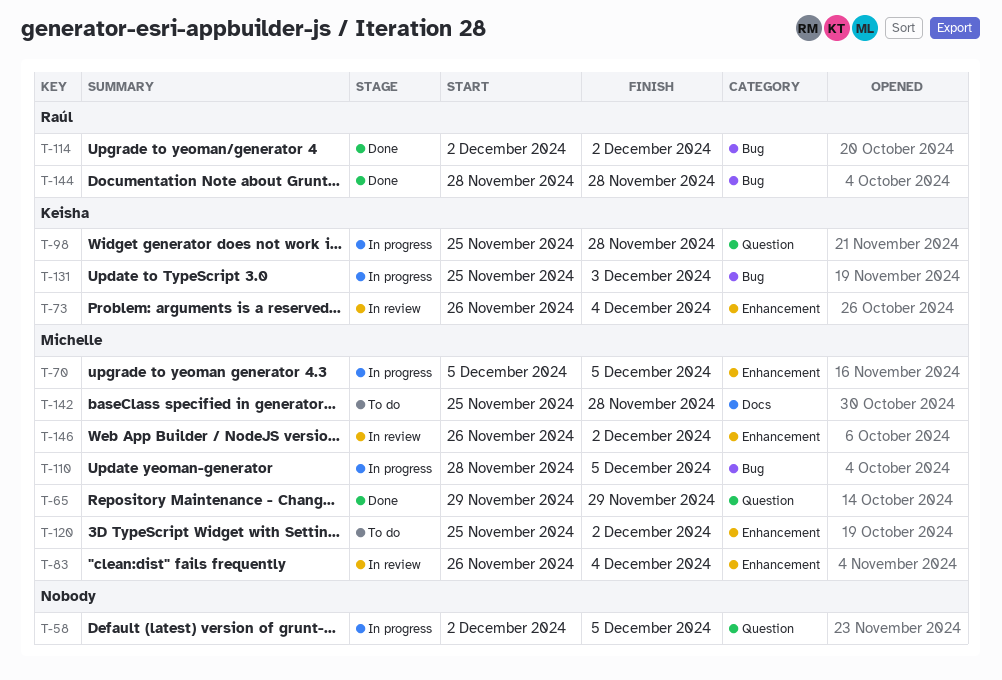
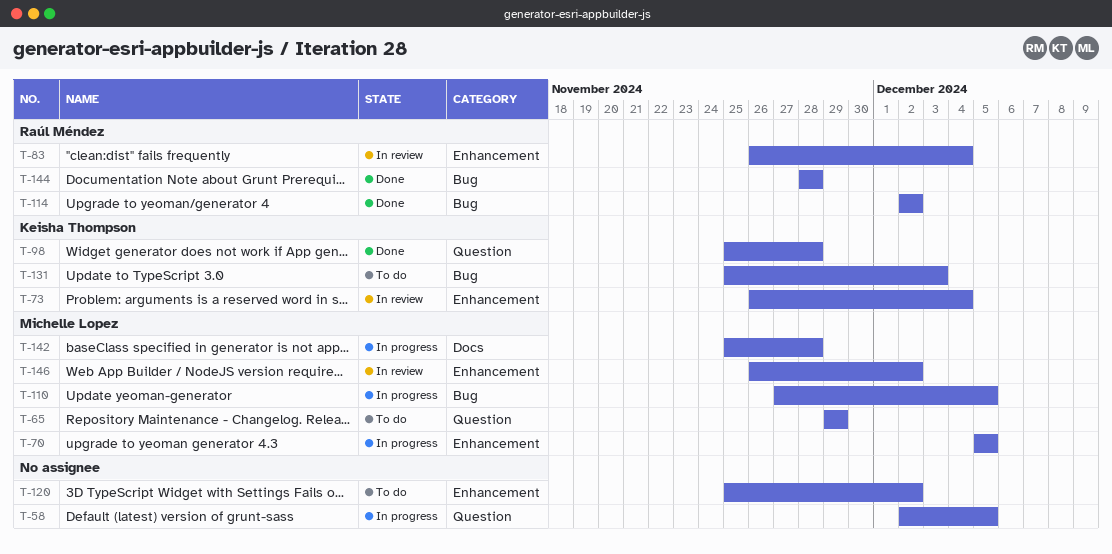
T-65, status: Done -> To do
T-83, owner: Michelle Lopez -> Raúl Méndez
T-98, status: In progress -> Done
T-110, start: Nov 28 -> Nov 27
T-120, owner: Michelle Lopez -> none
T-131, status: In progress -> To do
T-142, status: To do -> In progress

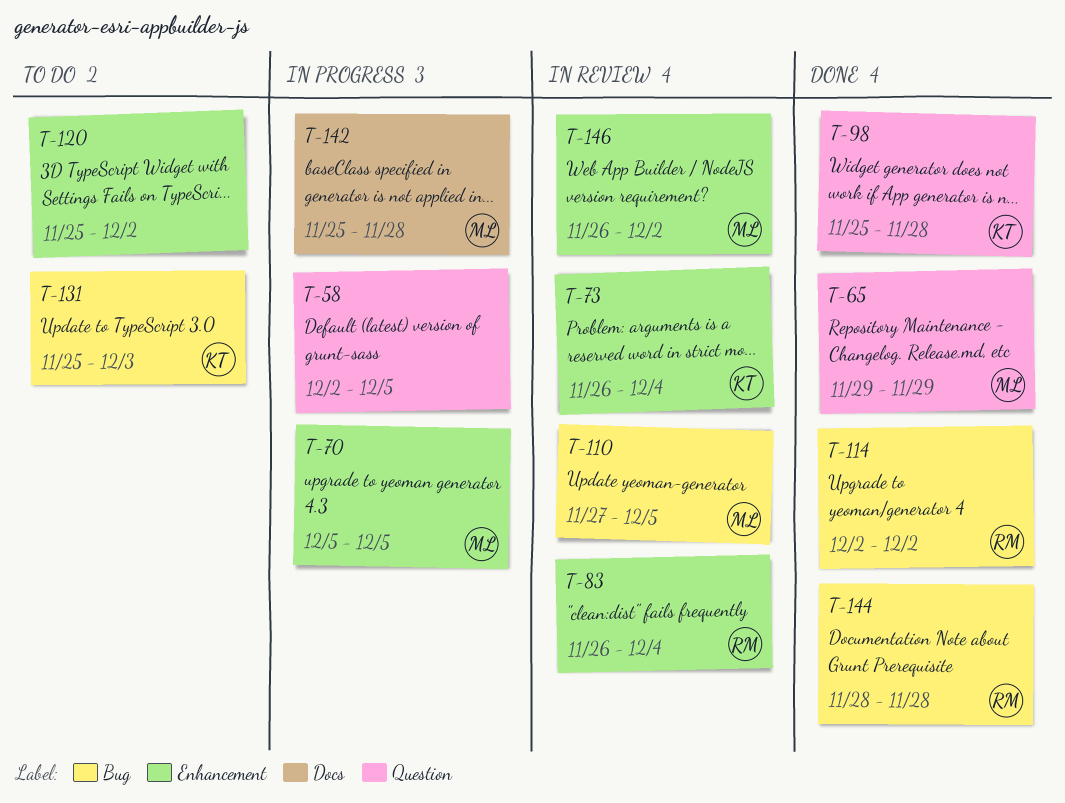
T-65, status: To do -> Done
T-110, status: In progress -> In review

